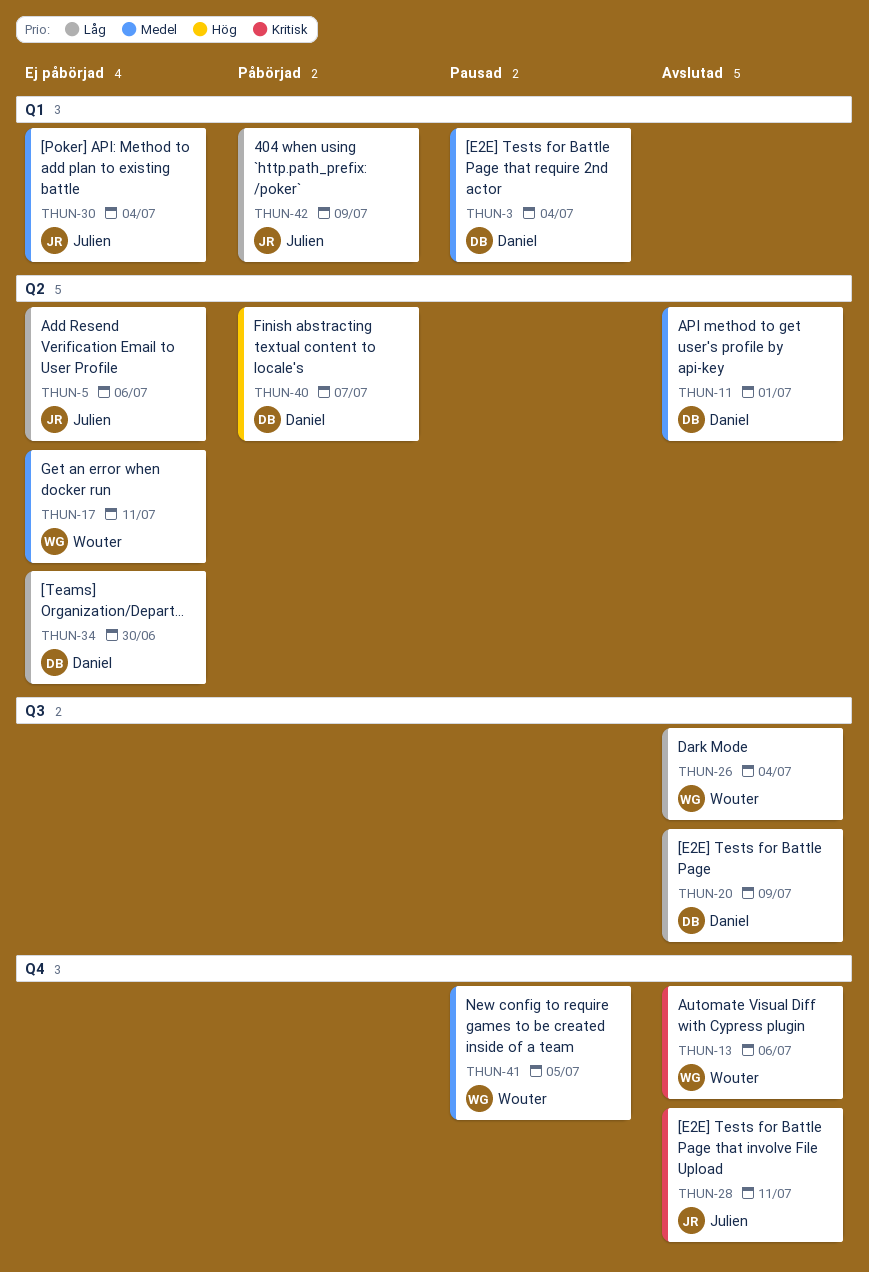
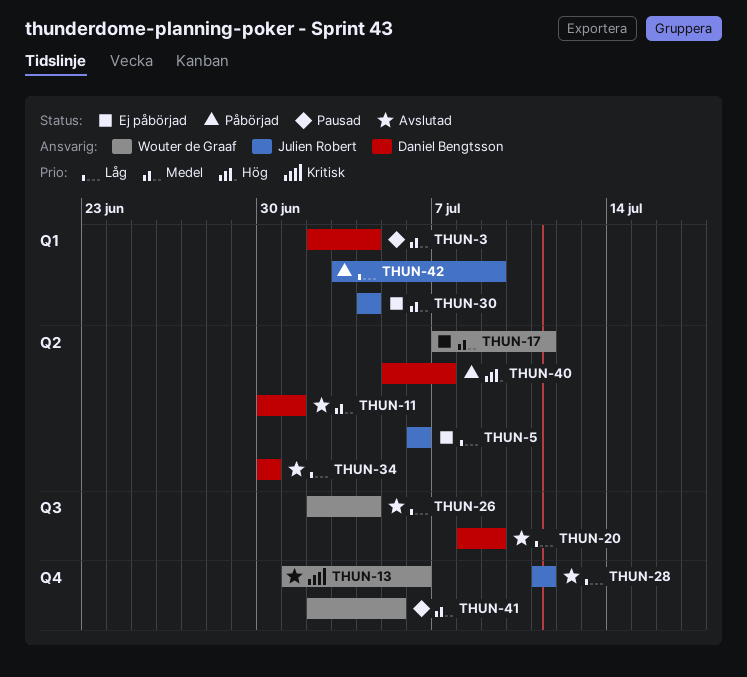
THUN-28, priority: Kritisk -> Låg
THUN-34, status: Ej påbörjad -> Avslutad

